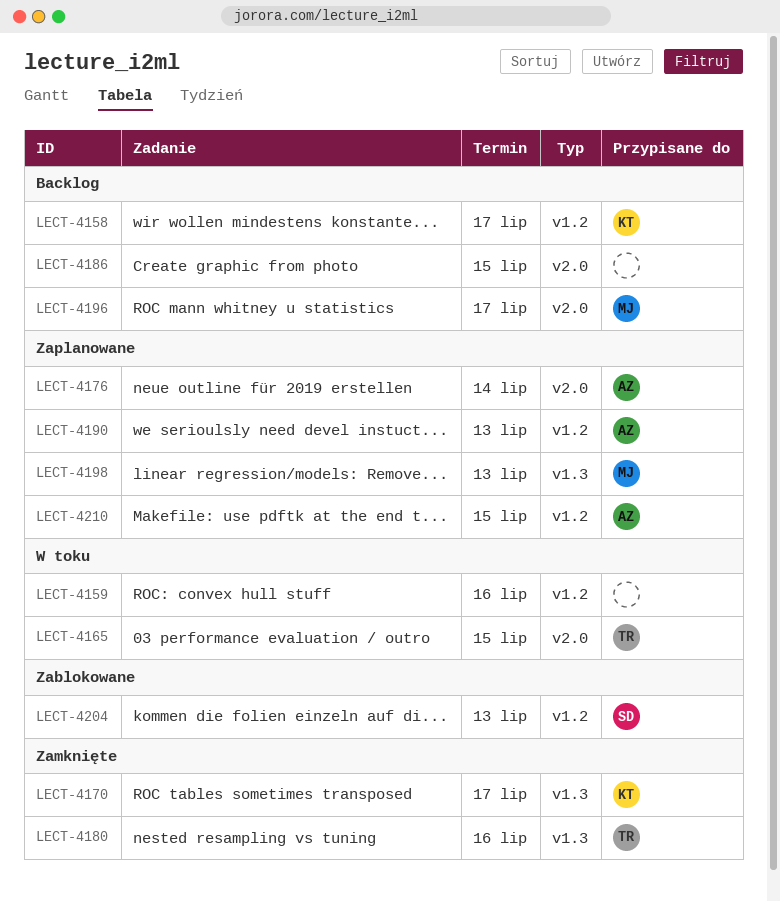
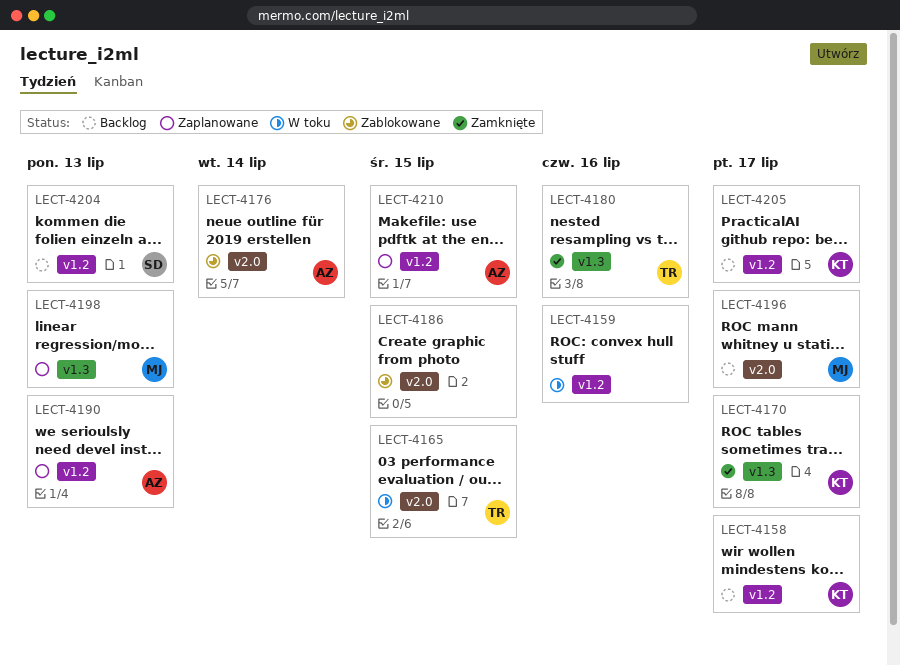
LECT-4176, status: Zaplanowane -> Zablokowane
LECT-4186, status: Backlog -> Zablokowane
LECT-4204, status: Zablokowane -> Backlog
LECT-4205: none -> present

